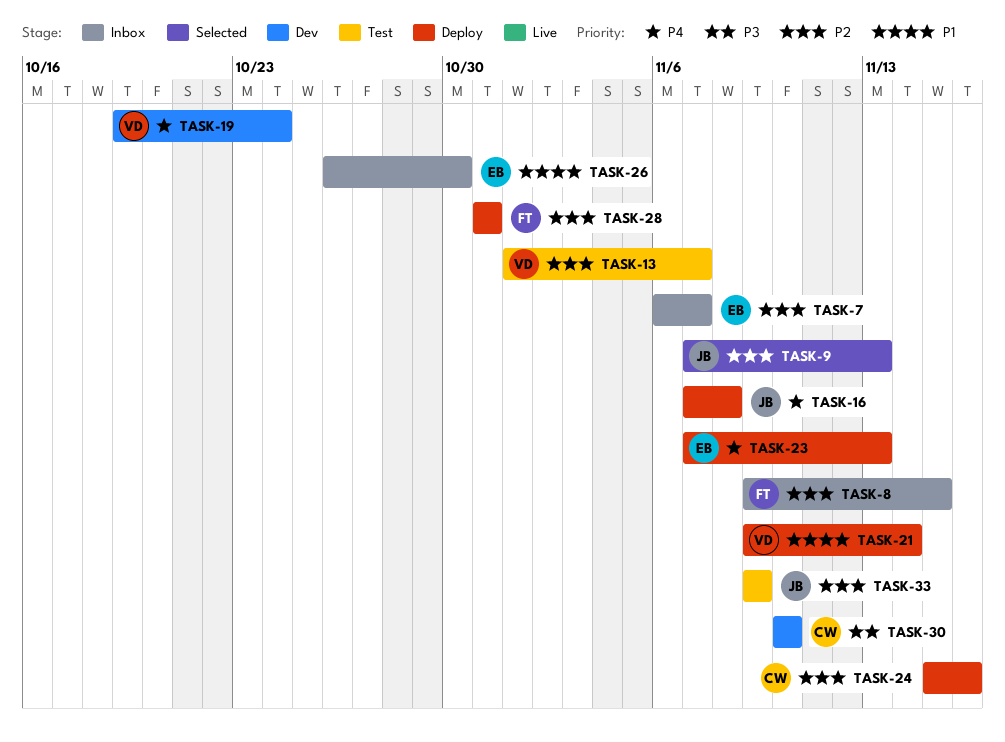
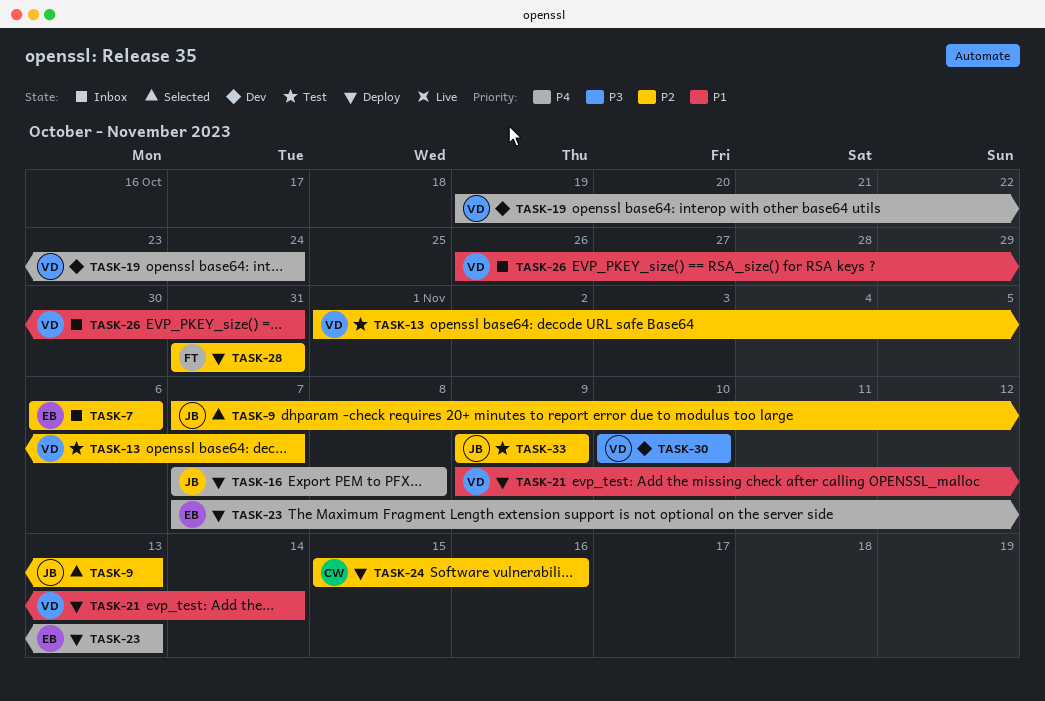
TASK-7, due: Nov 7 -> Nov 6
TASK-8: present -> none
TASK-26, owner: EB -> VD
TASK-26, due: Oct 30 -> Oct 31
TASK-30, owner: CW -> VD

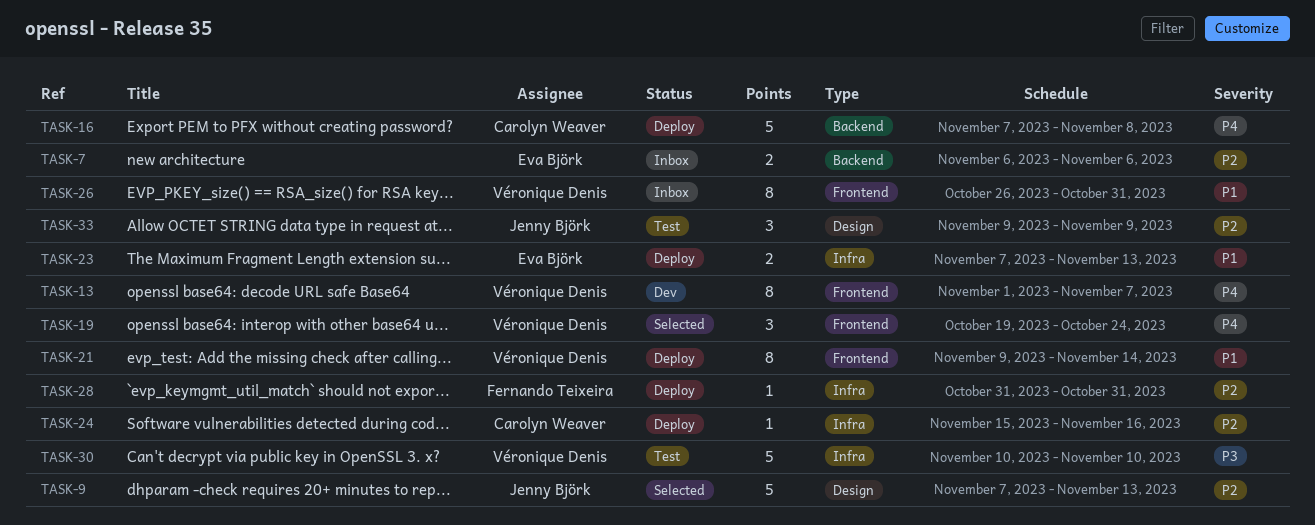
TASK-13, status: Test -> Dev
TASK-13, priority: P2 -> P4
TASK-16, owner: Jenny Björk -> Carolyn Weaver
TASK-19, status: Dev -> Selected
TASK-23, priority: P4 -> P1
TASK-30, status: Dev -> Test

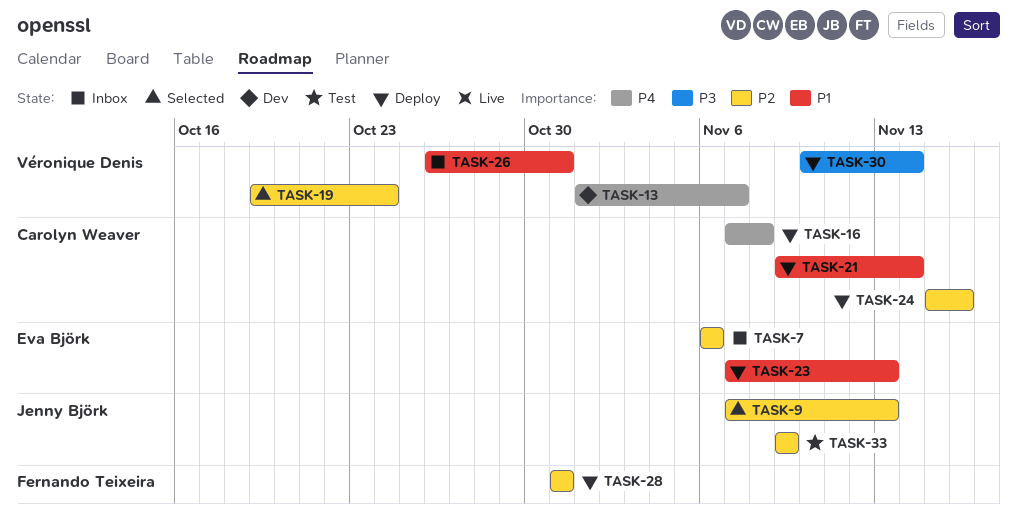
TASK-19, priority: P4 -> P2
TASK-21, owner: Véronique Denis -> Carolyn Weaver
TASK-30, status: Test -> Deploy
TASK-30, due: Nov 10 -> Nov 14

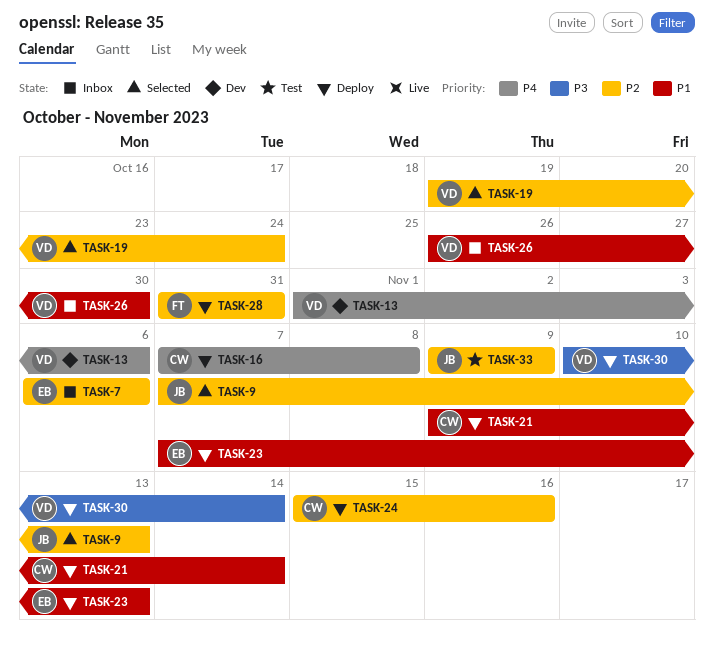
TASK-13, due: Nov 7 -> Nov 6
TASK-26, due: Oct 31 -> Oct 30

